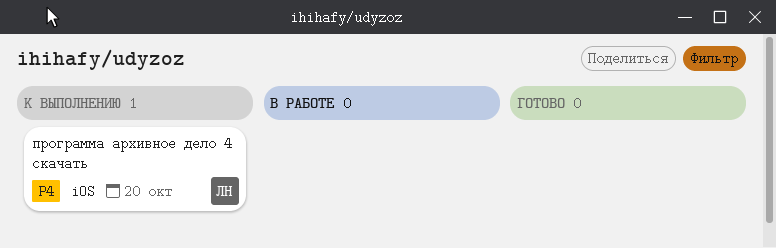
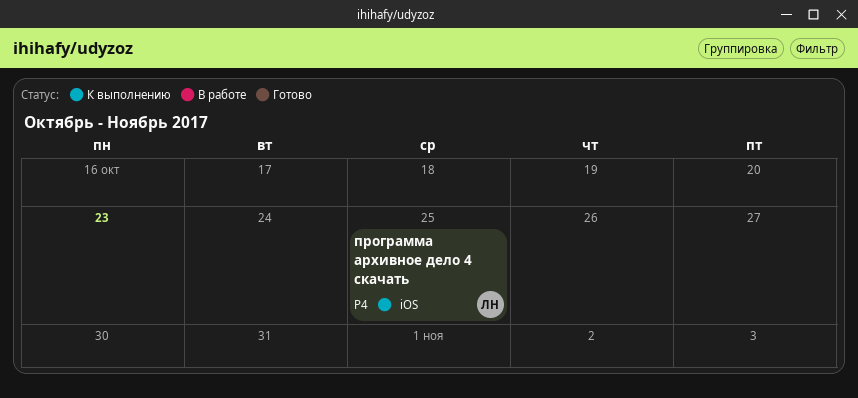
программа архивное дело 4 скачать, due: Oct 20 -> Oct 25

